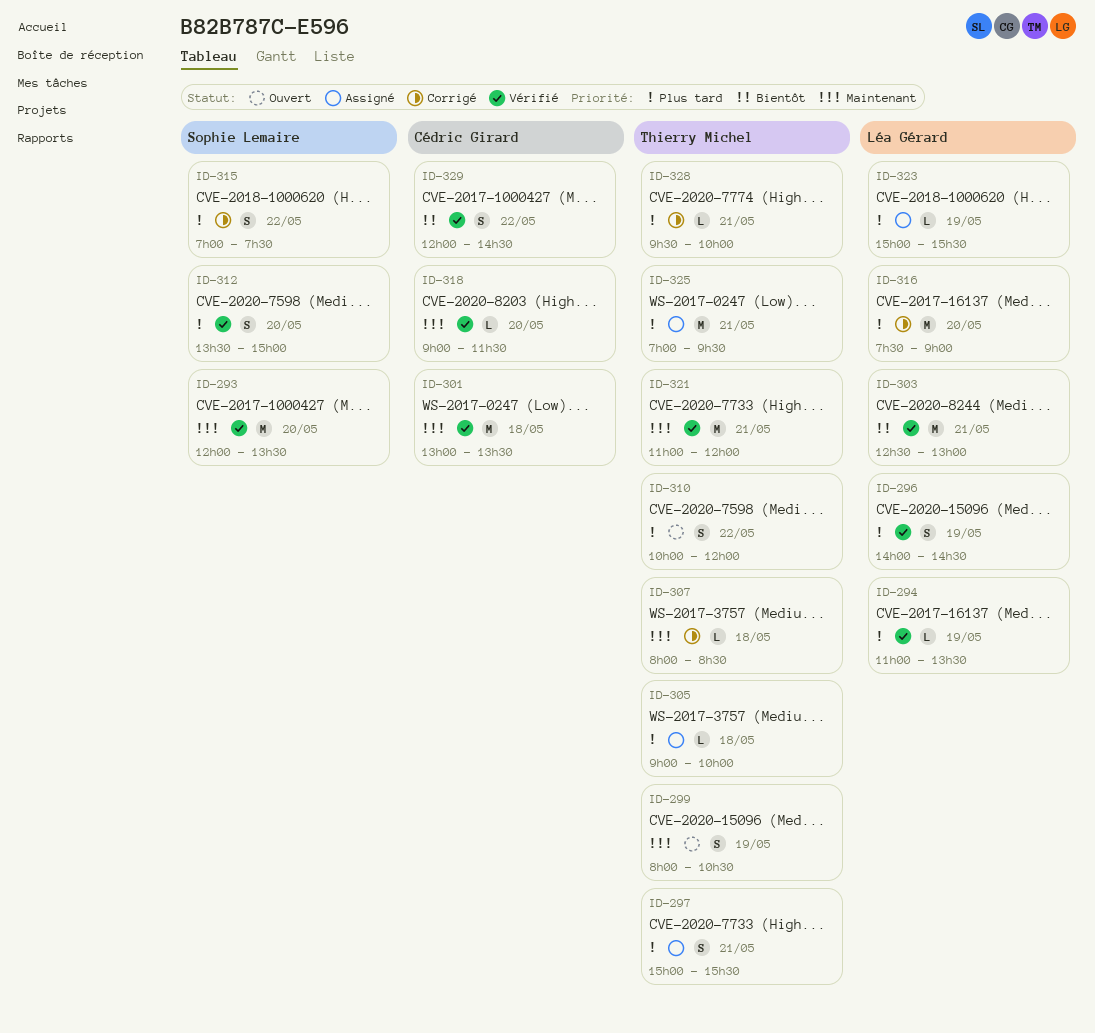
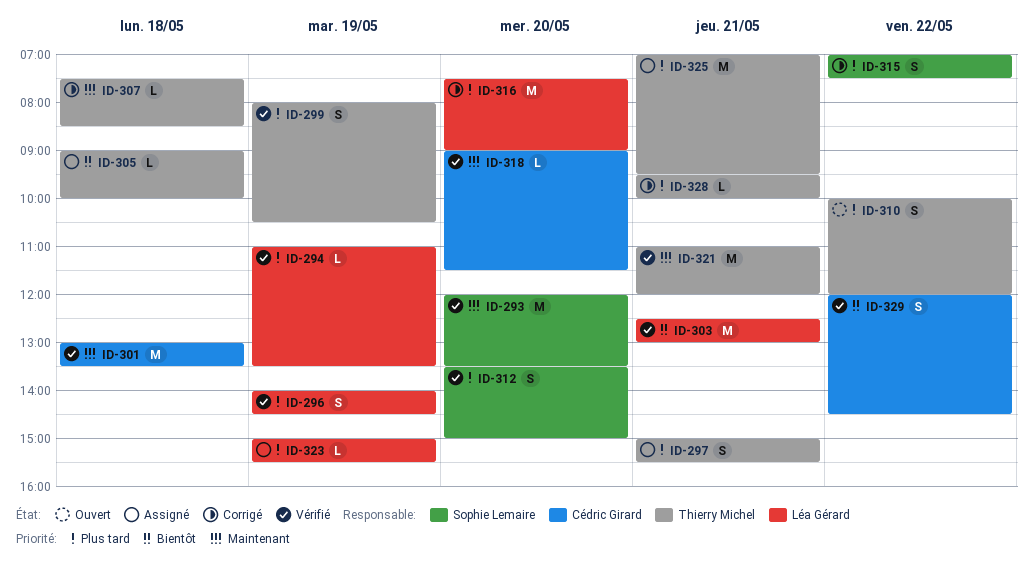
ID-299, status: Ouvert -> Vérifié
ID-299, priority: Maintenant -> Plus tard
ID-305, priority: Plus tard -> Bientôt
ID-307, begins: 08:00 -> 07:30

